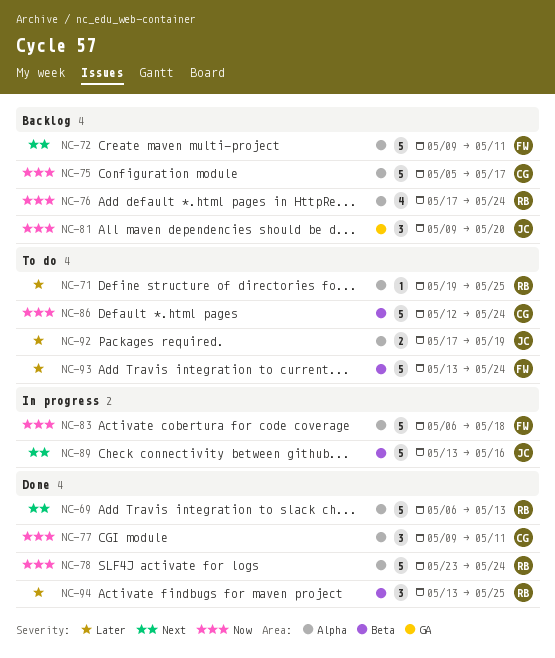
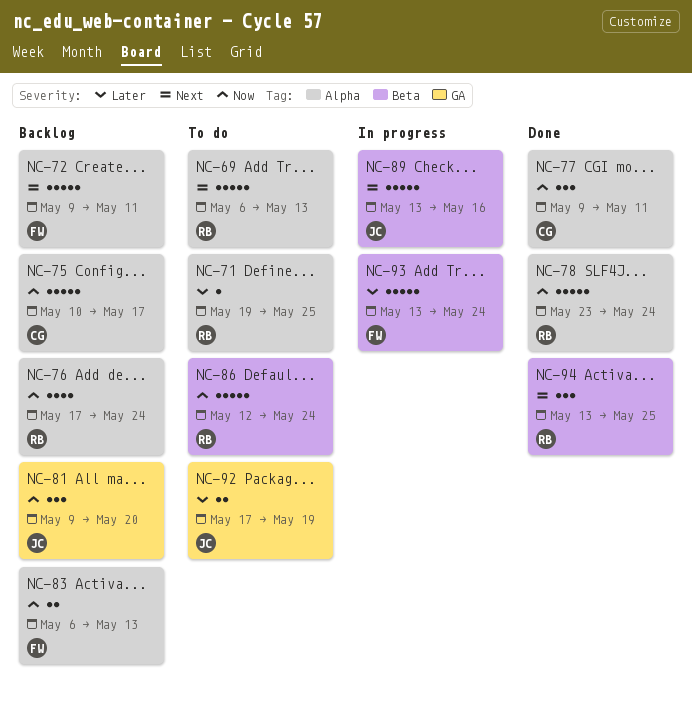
NC-69, status: Done -> To do
NC-75, start: May 5 -> May 10
NC-83, status: In progress -> Backlog
NC-83, estimate: 5 -> 2
NC-83, due: May 18 -> May 13
NC-86, owner: CG -> RB
NC-92, label: Alpha -> GA
NC-93, status: To do -> In progress
NC-94, priority: Later -> Next

